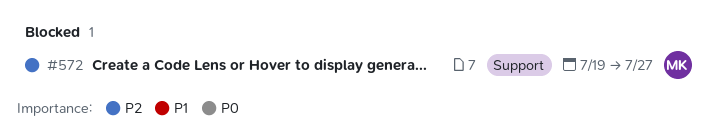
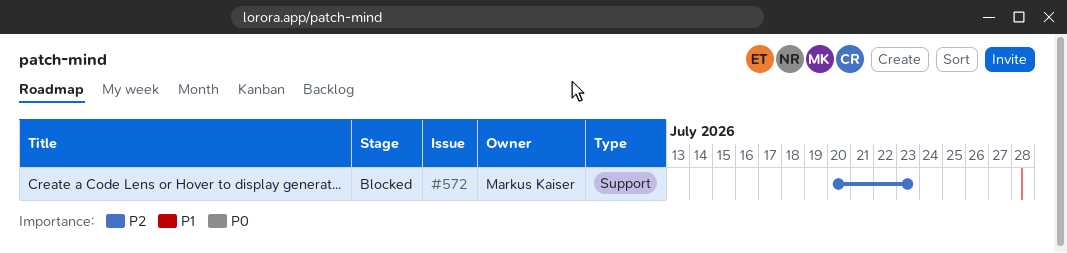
#572, start: Jul 19 -> Jul 20
#572, due: Jul 27 -> Jul 23

